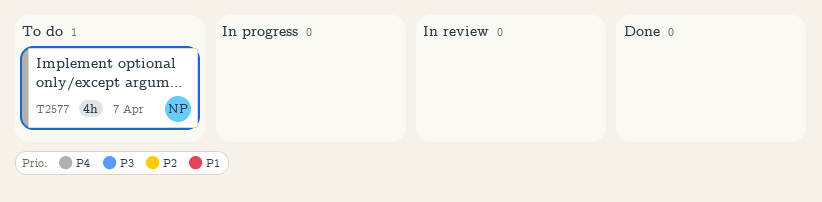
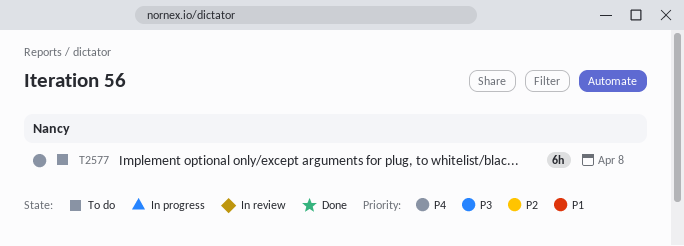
T2577, estimate: 4h -> 6h
T2577, due: Apr 7 -> Apr 8

